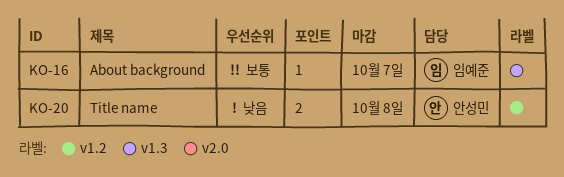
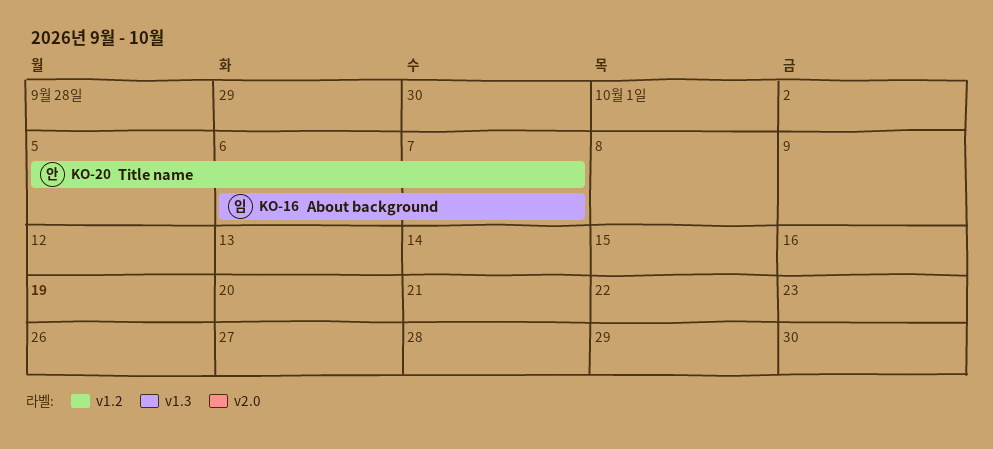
KO-20, due: Oct 8 -> Oct 7

